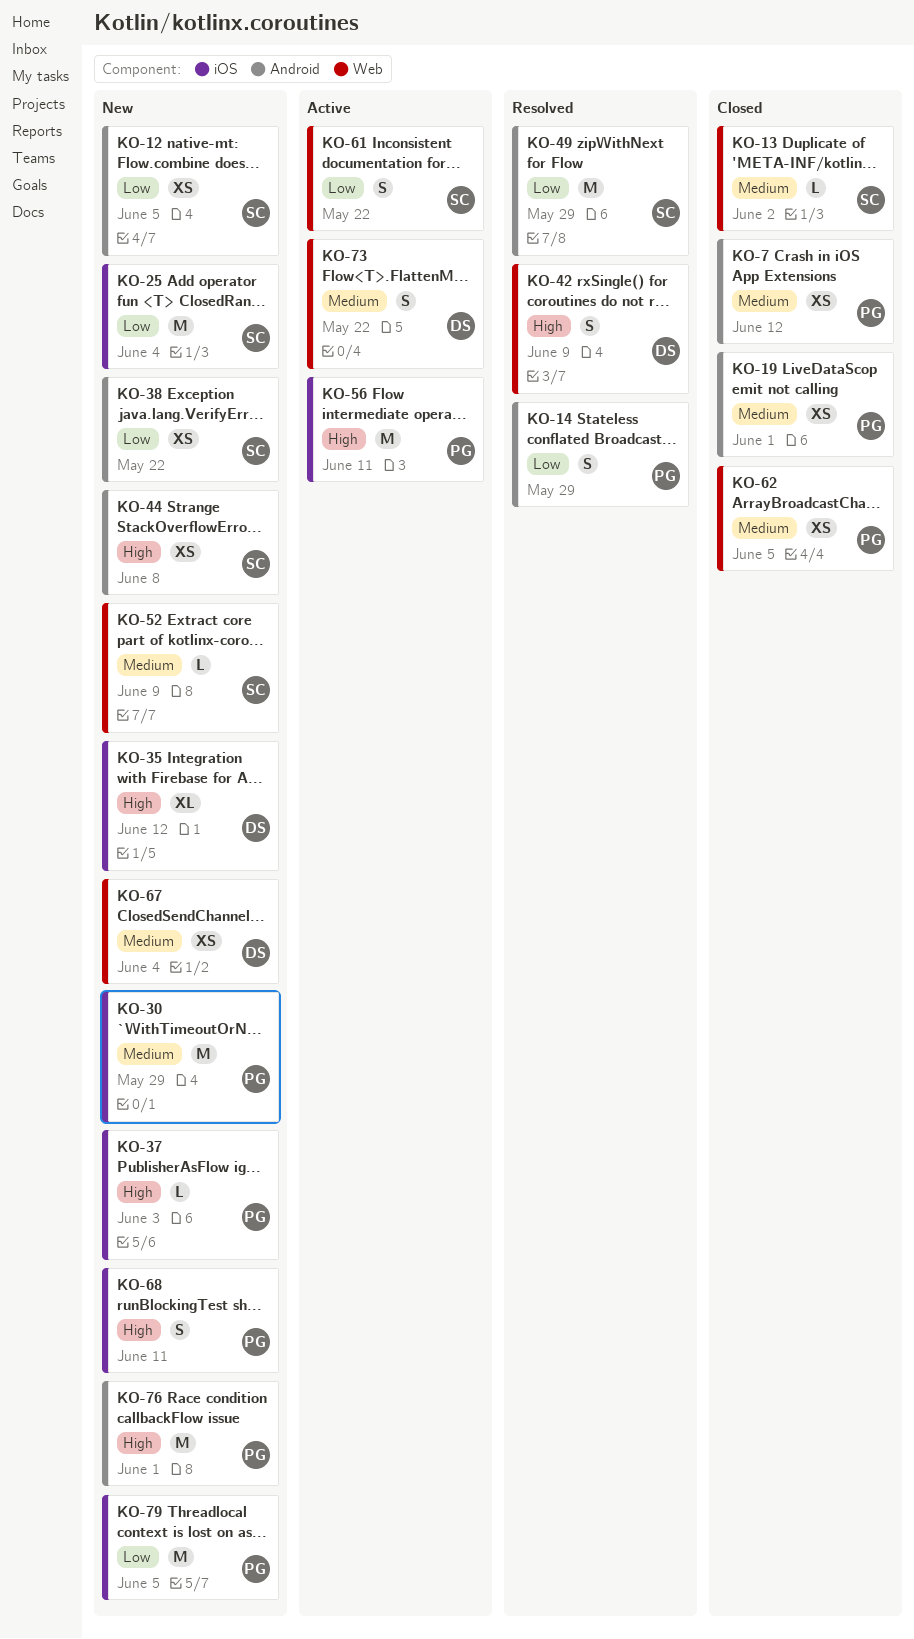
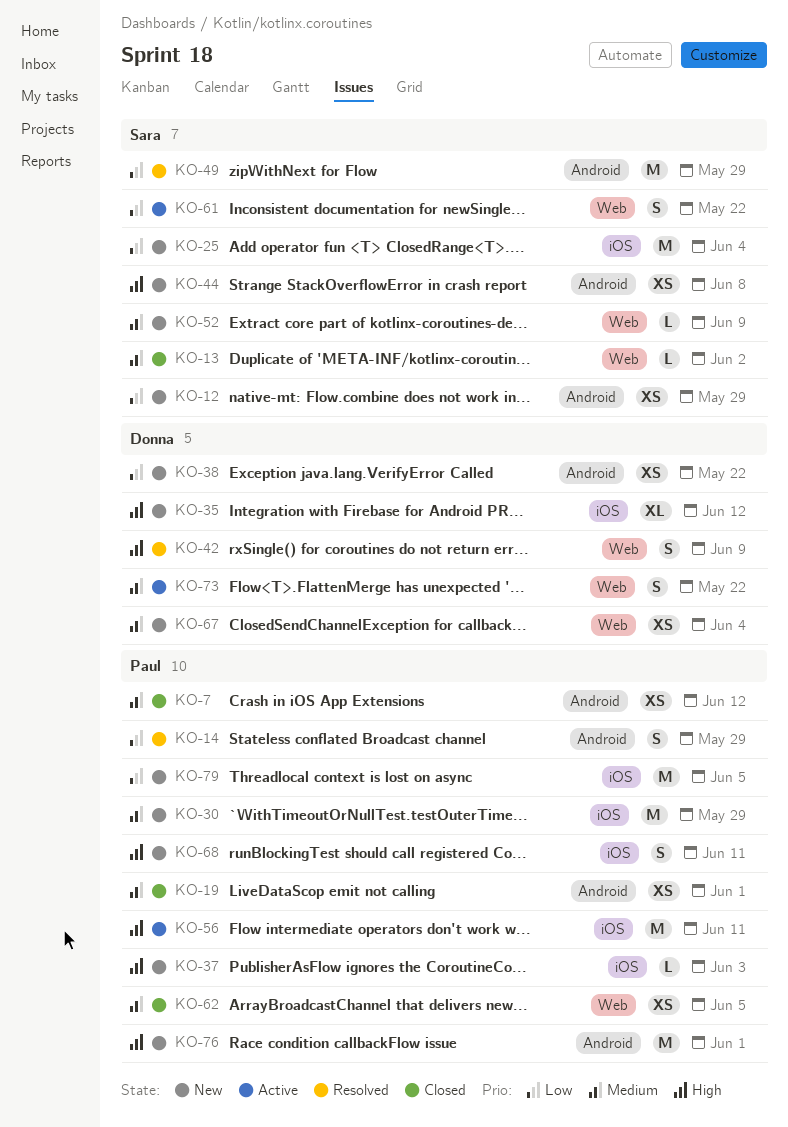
KO-12, due: Jun 5 -> May 29
KO-38, owner: Sara -> Donna

